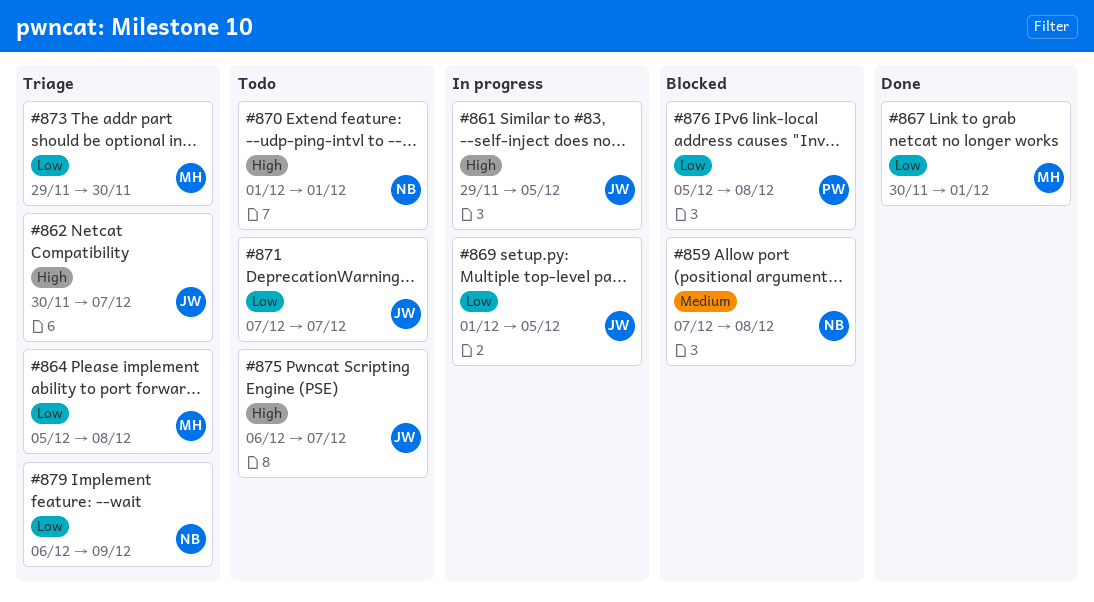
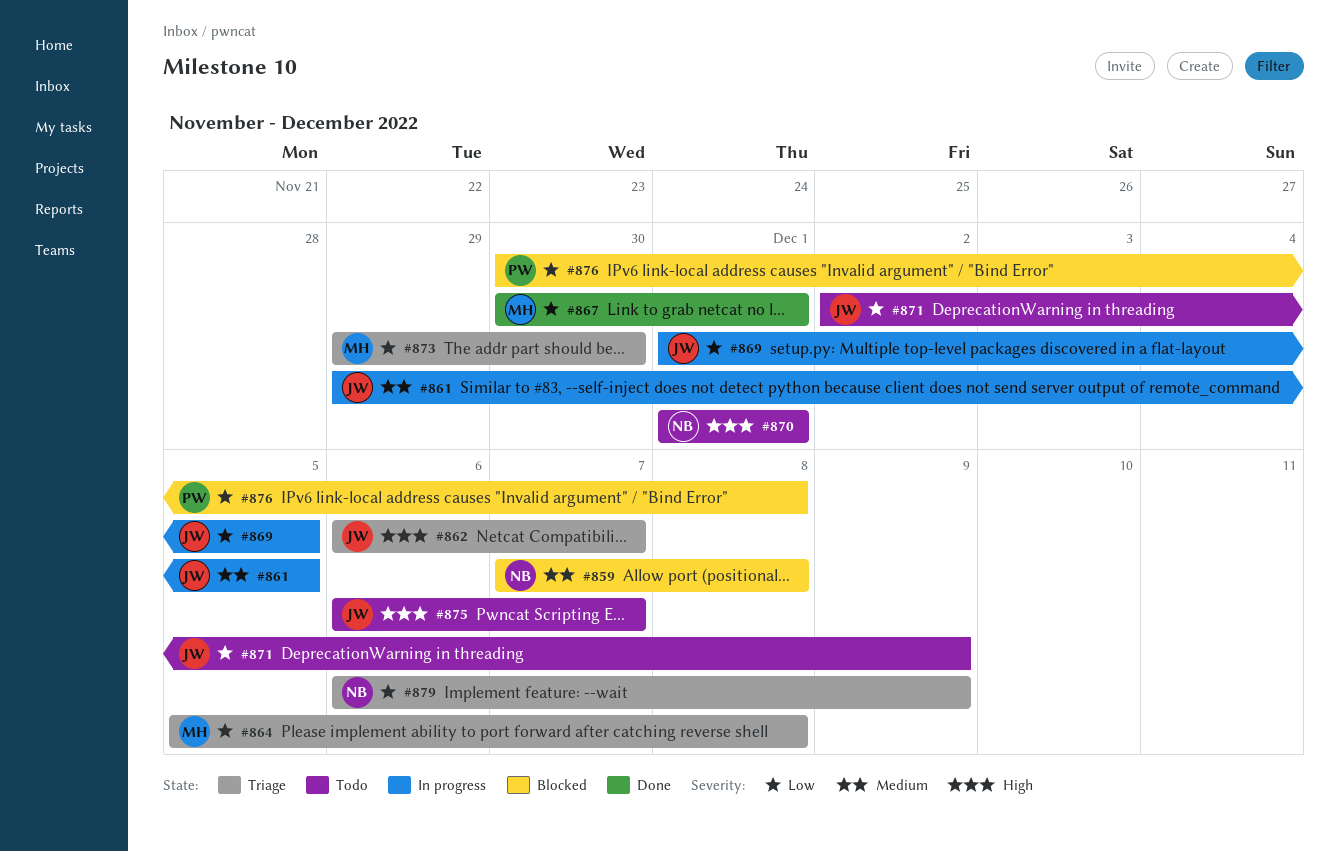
#861, priority: High -> Medium
#862, start: Nov 30 -> Dec 6
#871, start: Dec 7 -> Dec 2
#871, due: Dec 7 -> Dec 9
#876, start: Dec 5 -> Nov 30

